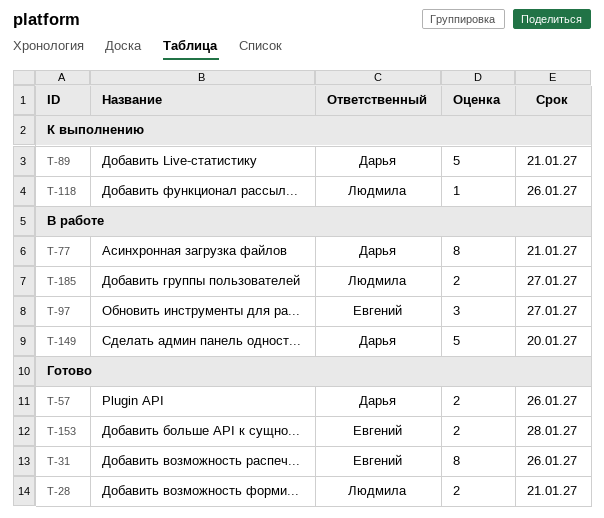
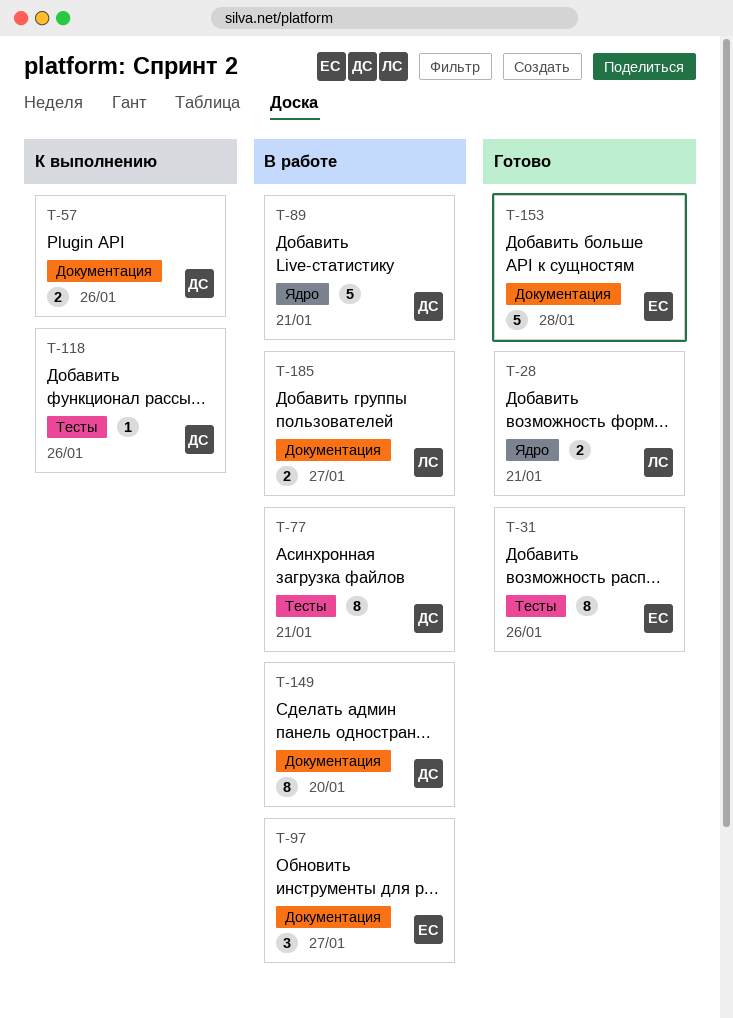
T-57, status: Готово -> К выполнению
T-89, status: К выполнению -> В работе
T-118, owner: Людмила -> Дарья
T-149, estimate: 5 -> 8
T-153, estimate: 2 -> 5

